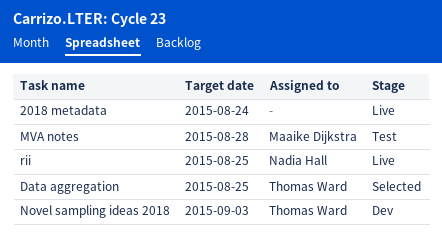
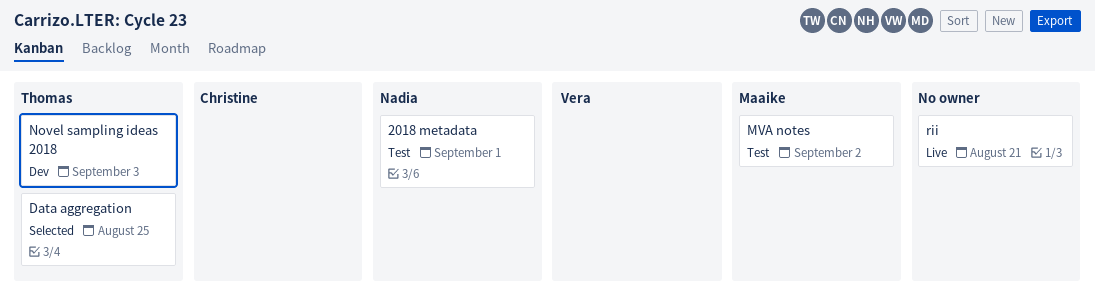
2018 metadata, status: Live -> Test
2018 metadata, owner: none -> Nadia Hall
2018 metadata, due: Aug 24 -> Sep 1
MVA notes, due: Aug 28 -> Sep 2
rii, owner: Nadia Hall -> none
rii, due: Aug 25 -> Aug 21

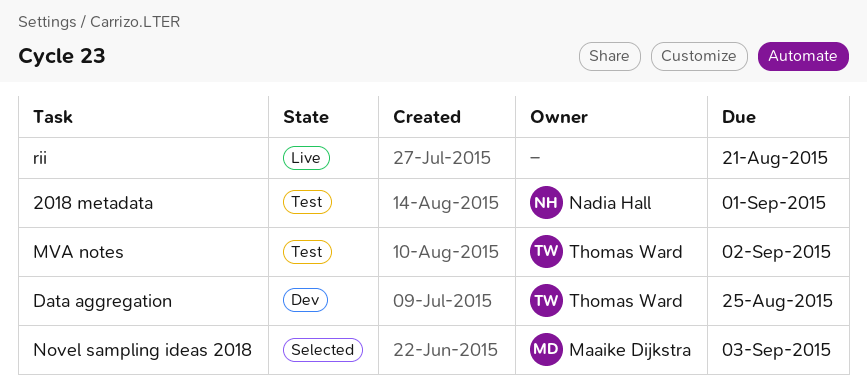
Data aggregation, status: Selected -> Dev
MVA notes, owner: Maaike Dijkstra -> Thomas Ward
Novel sampling ideas 2018, status: Dev -> Selected
Novel sampling ideas 2018, owner: Thomas Ward -> Maaike Dijkstra

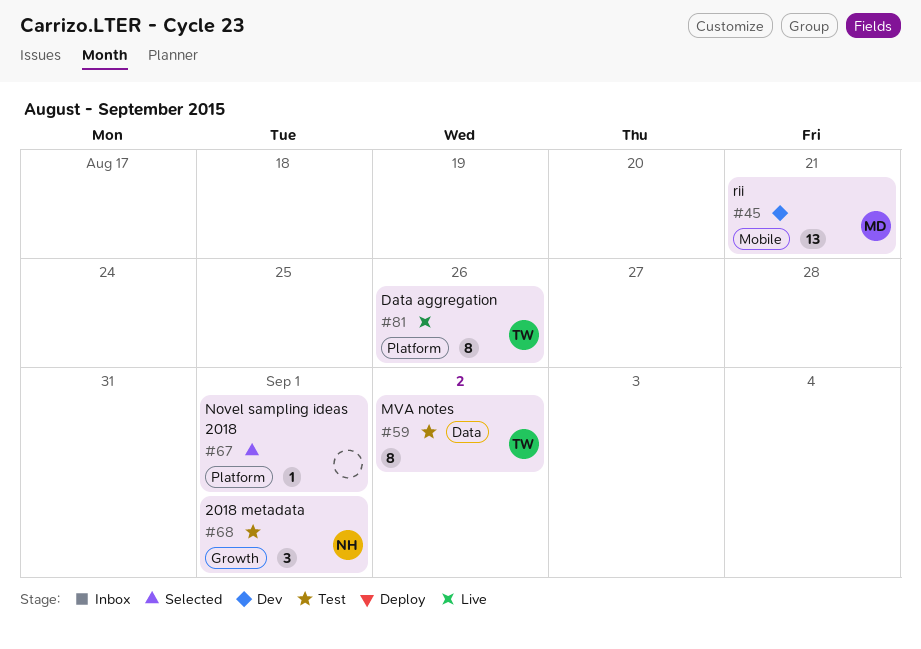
Data aggregation, status: Dev -> Live
Data aggregation, due: Aug 25 -> Aug 26
Novel sampling ideas 2018, owner: Maaike Dijkstra -> none
Novel sampling ideas 2018, due: Sep 3 -> Sep 1
rii, status: Live -> Dev
rii, owner: none -> Maaike Dijkstra

